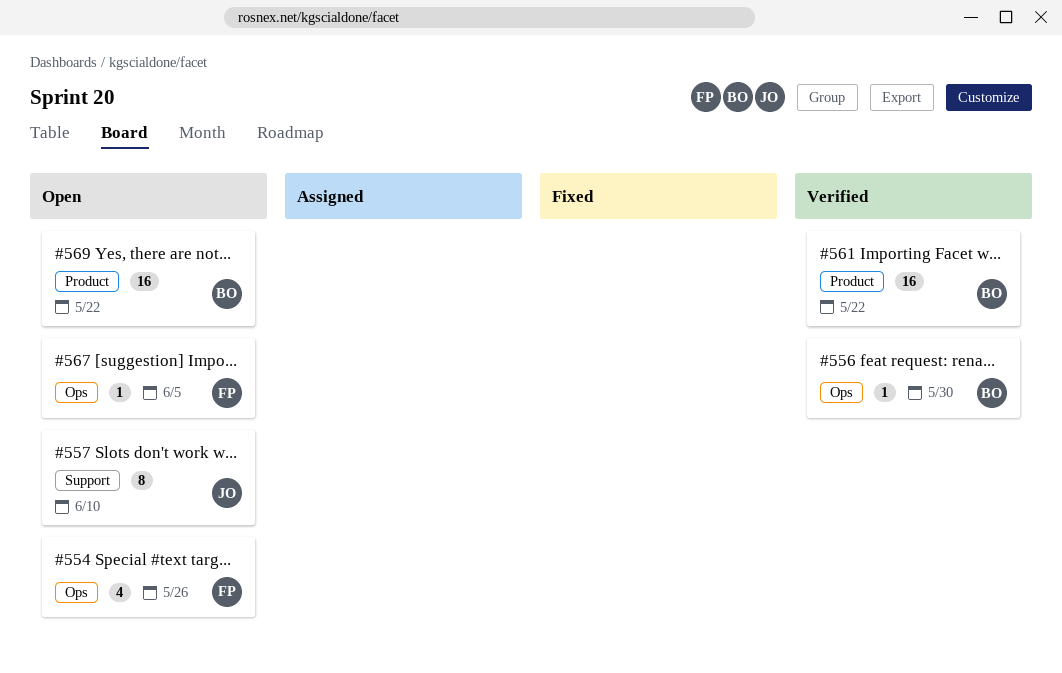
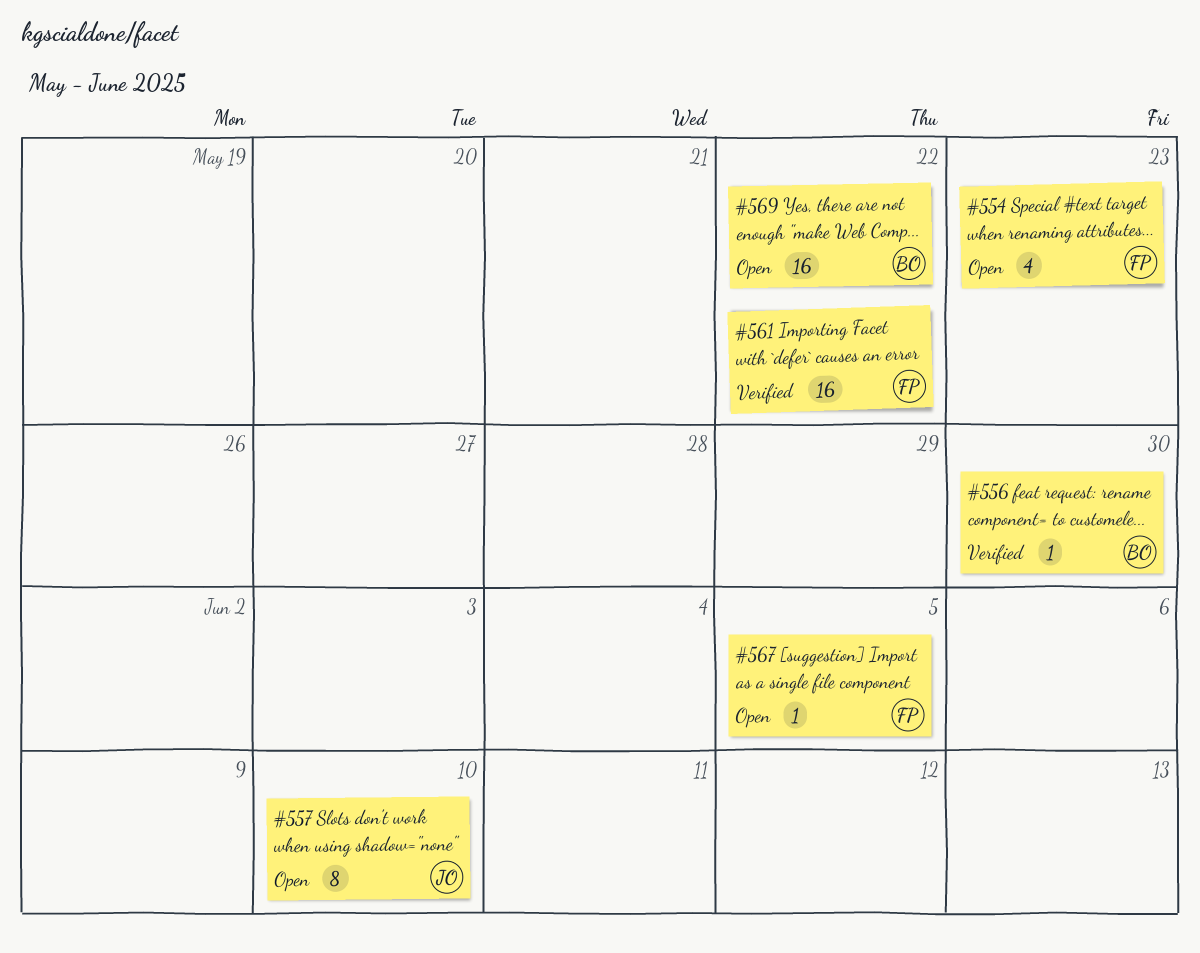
#554, due: May 26 -> May 23
#561, owner: BO -> FP

